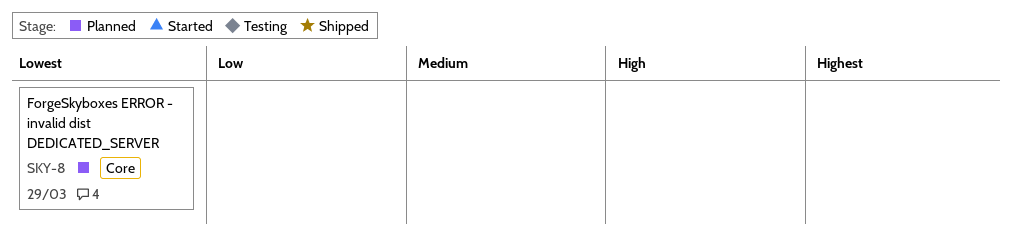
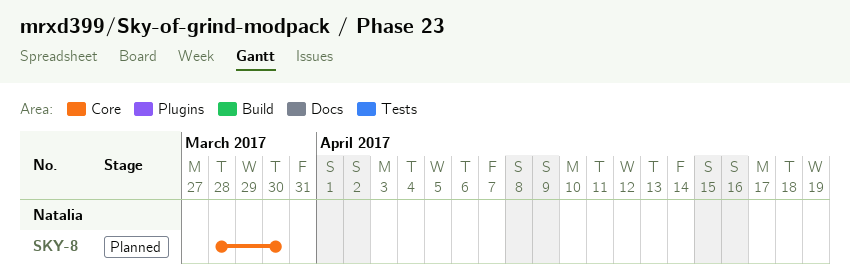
SKY-8, due: Mar 29 -> Mar 30

